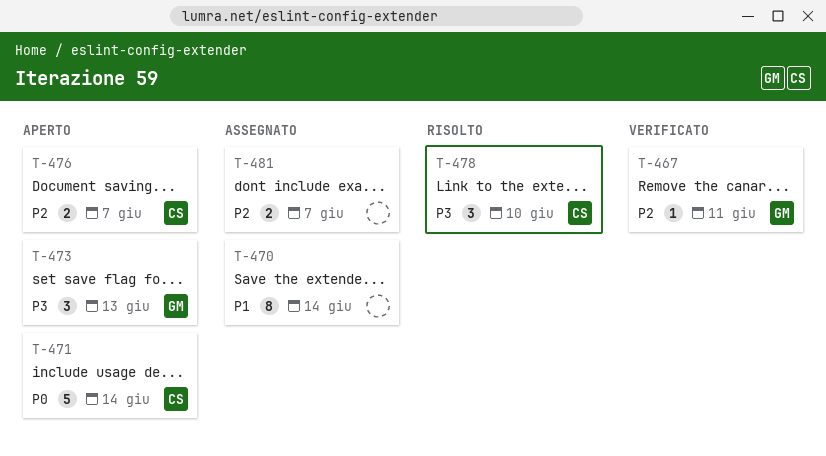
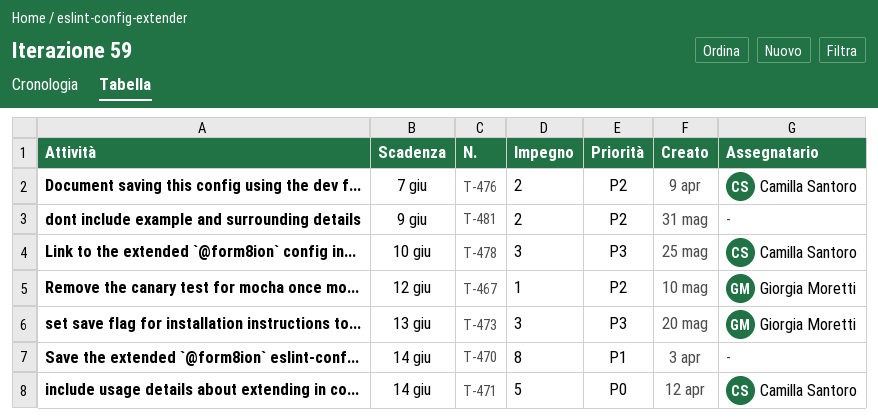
T-467, due: Jun 11 -> Jun 12
T-481, due: Jun 7 -> Jun 9

